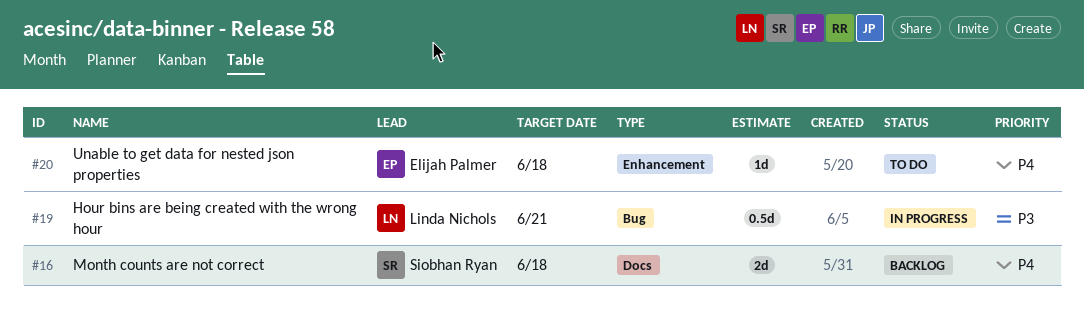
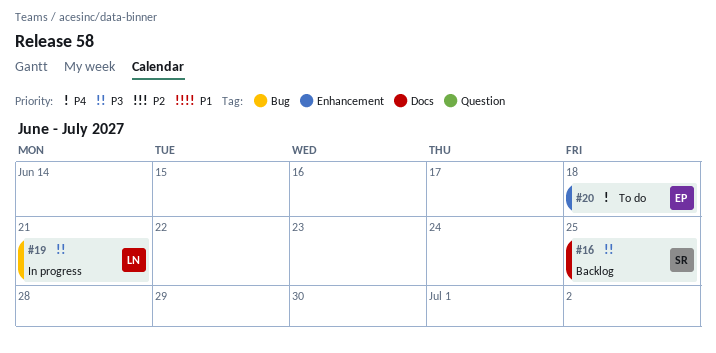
#16, priority: P4 -> P3
#16, due: Jun 18 -> Jun 25

